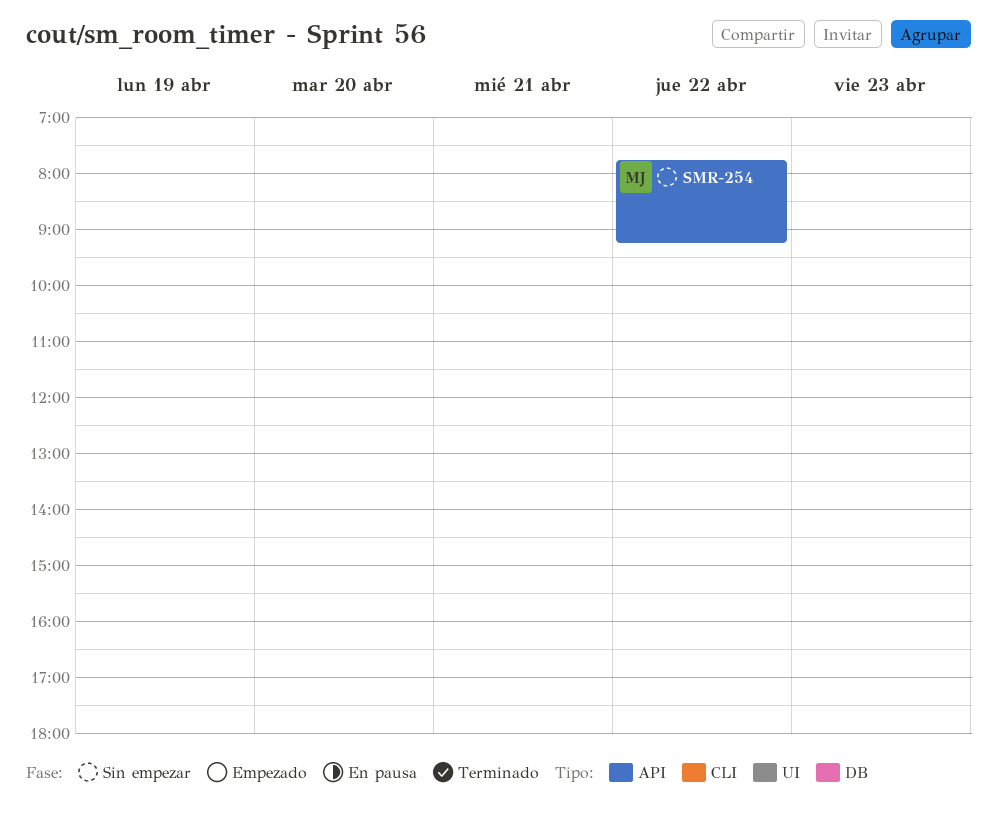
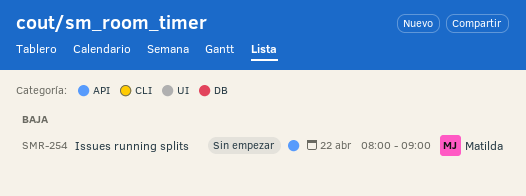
SMR-254, begins: 07:45 -> 08:00
SMR-254, ends: 09:15 -> 09:00

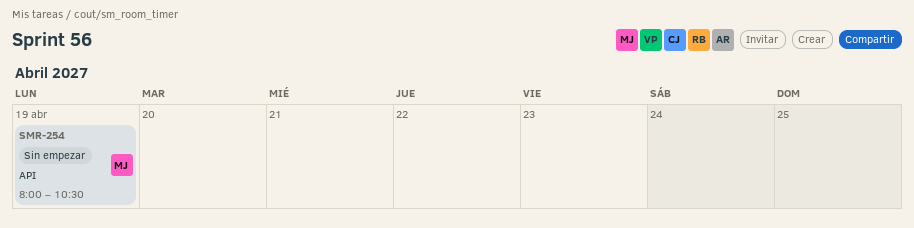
SMR-254, day: Apr 22 -> Apr 19
SMR-254, ends: 09:00 -> 10:30

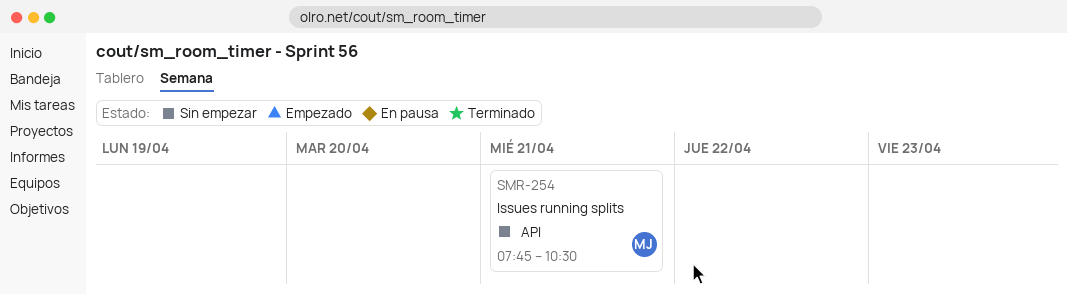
SMR-254, day: Apr 19 -> Apr 21
SMR-254, begins: 08:00 -> 07:45

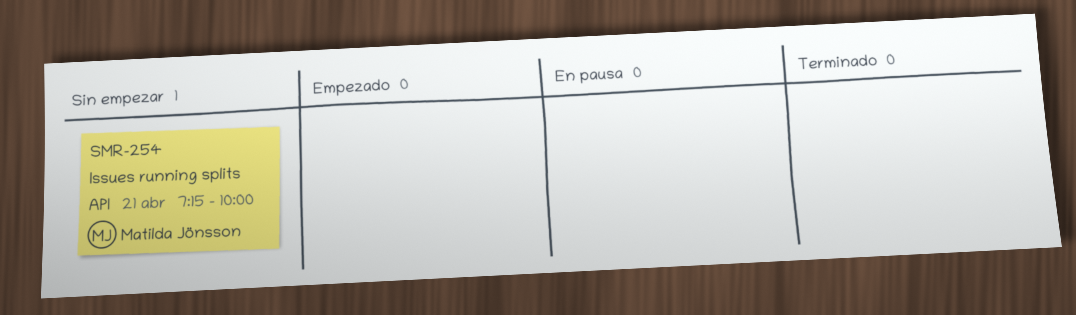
SMR-254, begins: 07:45 -> 07:15
SMR-254, ends: 10:30 -> 10:00

